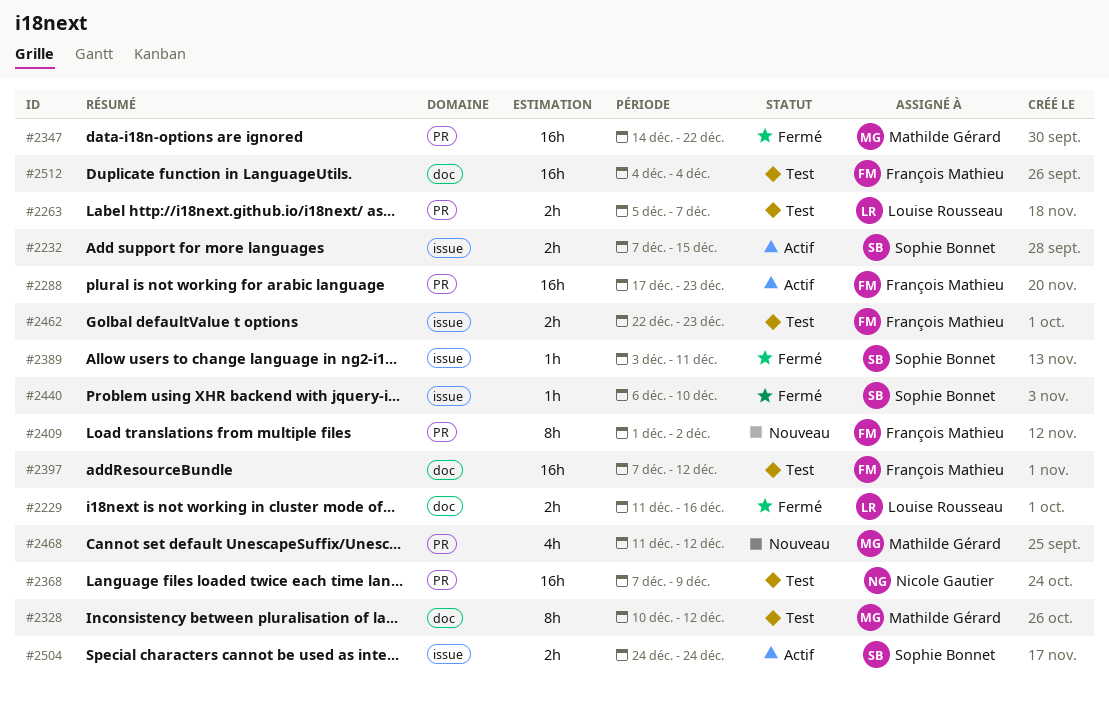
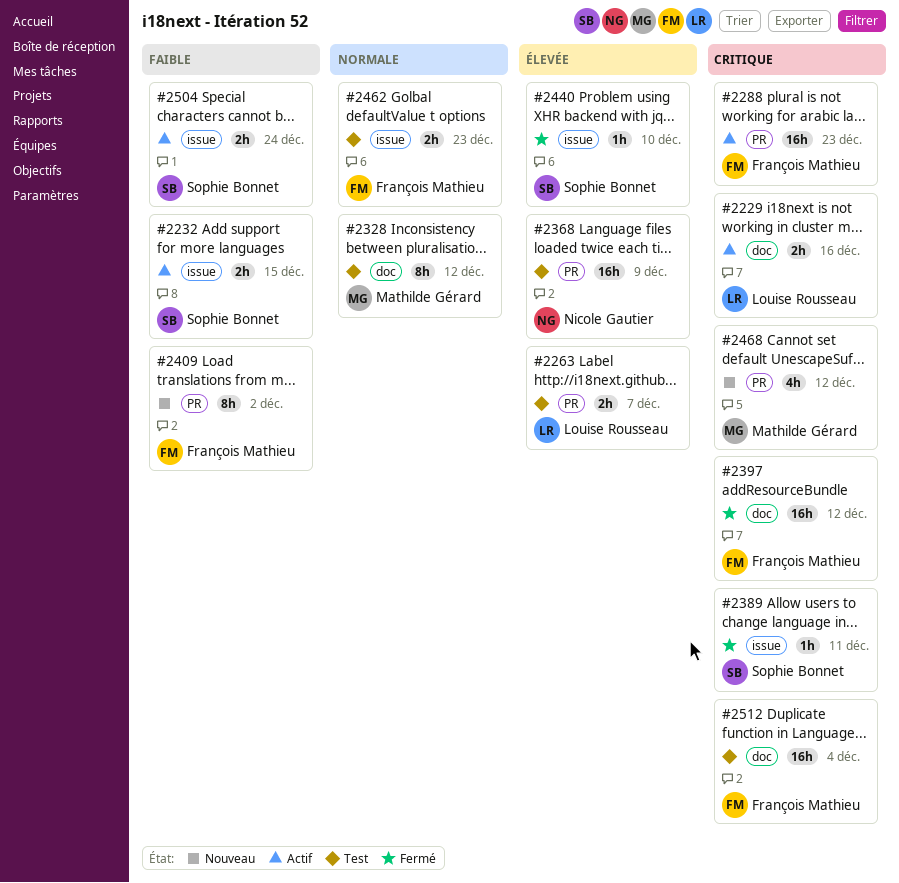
#2229, status: Fermé -> Actif
#2347: present -> none
#2397, status: Test -> Fermé

